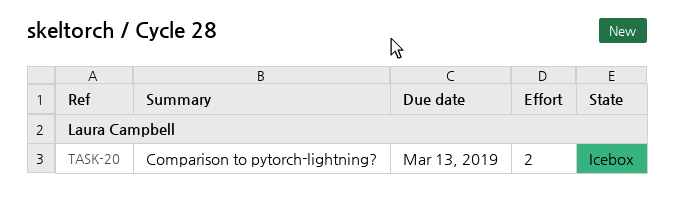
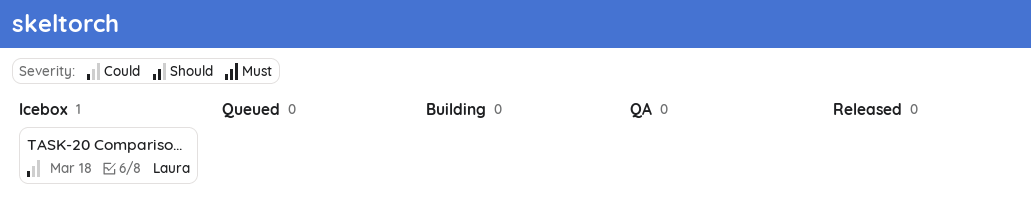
TASK-20, due: Mar 13 -> Mar 18

